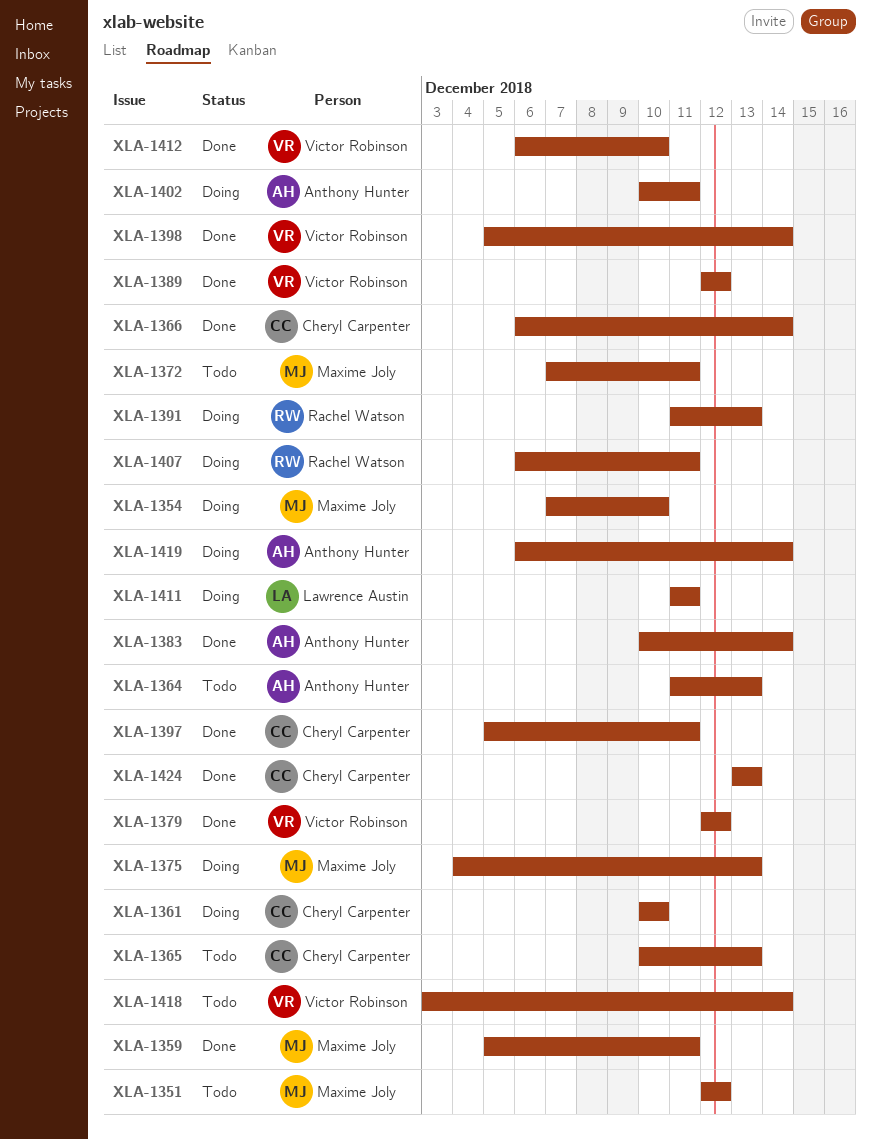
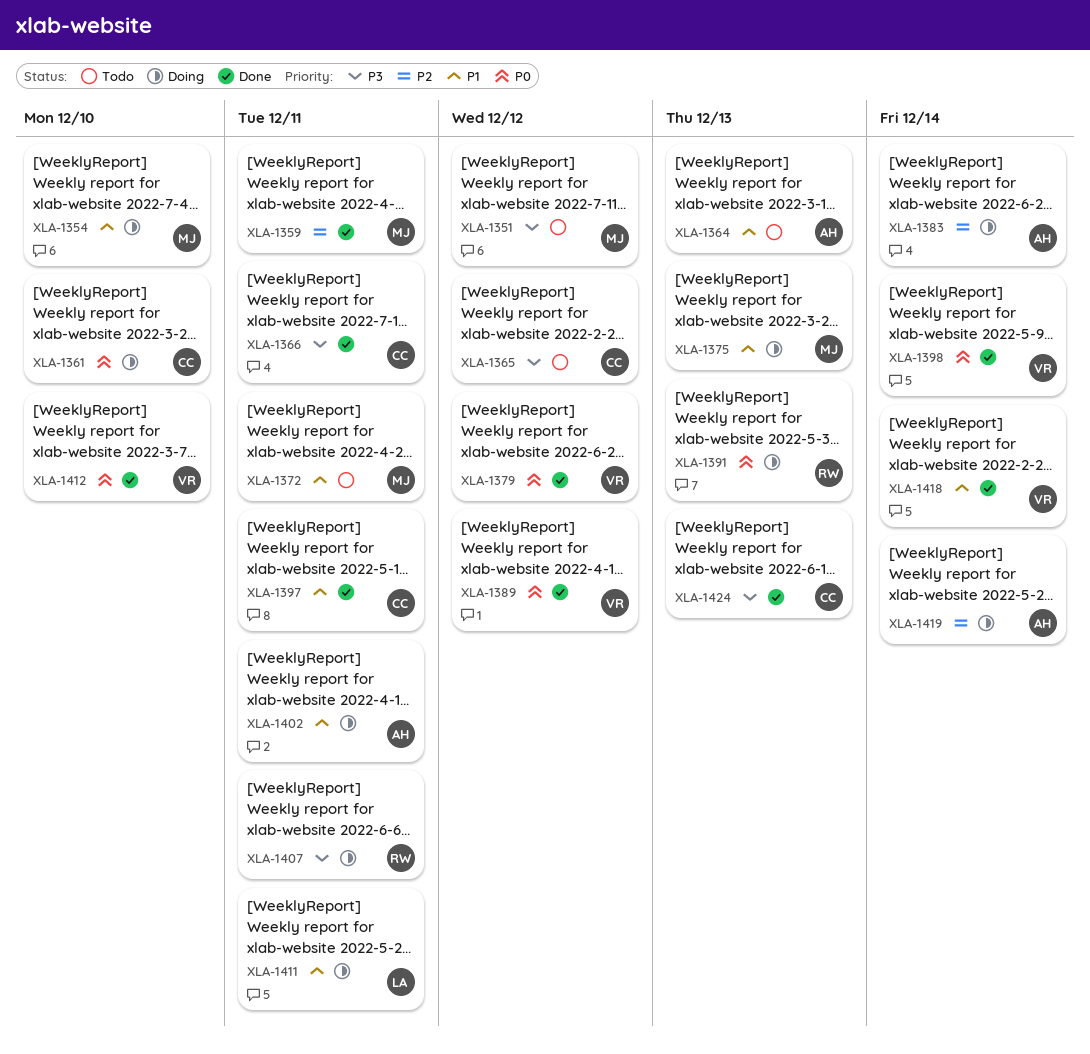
XLA-1365, due: Dec 13 -> Dec 12
XLA-1366, due: Dec 14 -> Dec 11
XLA-1383, status: Done -> Doing
XLA-1418, status: Todo -> Done

